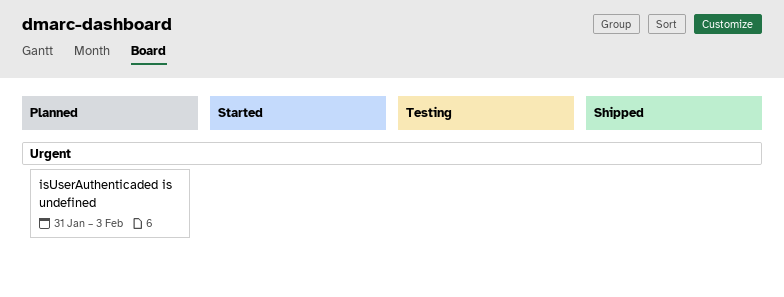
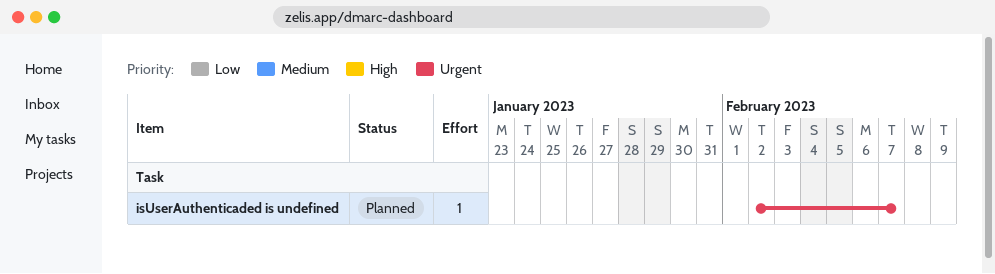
isUserAuthenticaded is undefined, start: Jan 31 -> Feb 2
isUserAuthenticaded is undefined, due: Feb 3 -> Feb 7

